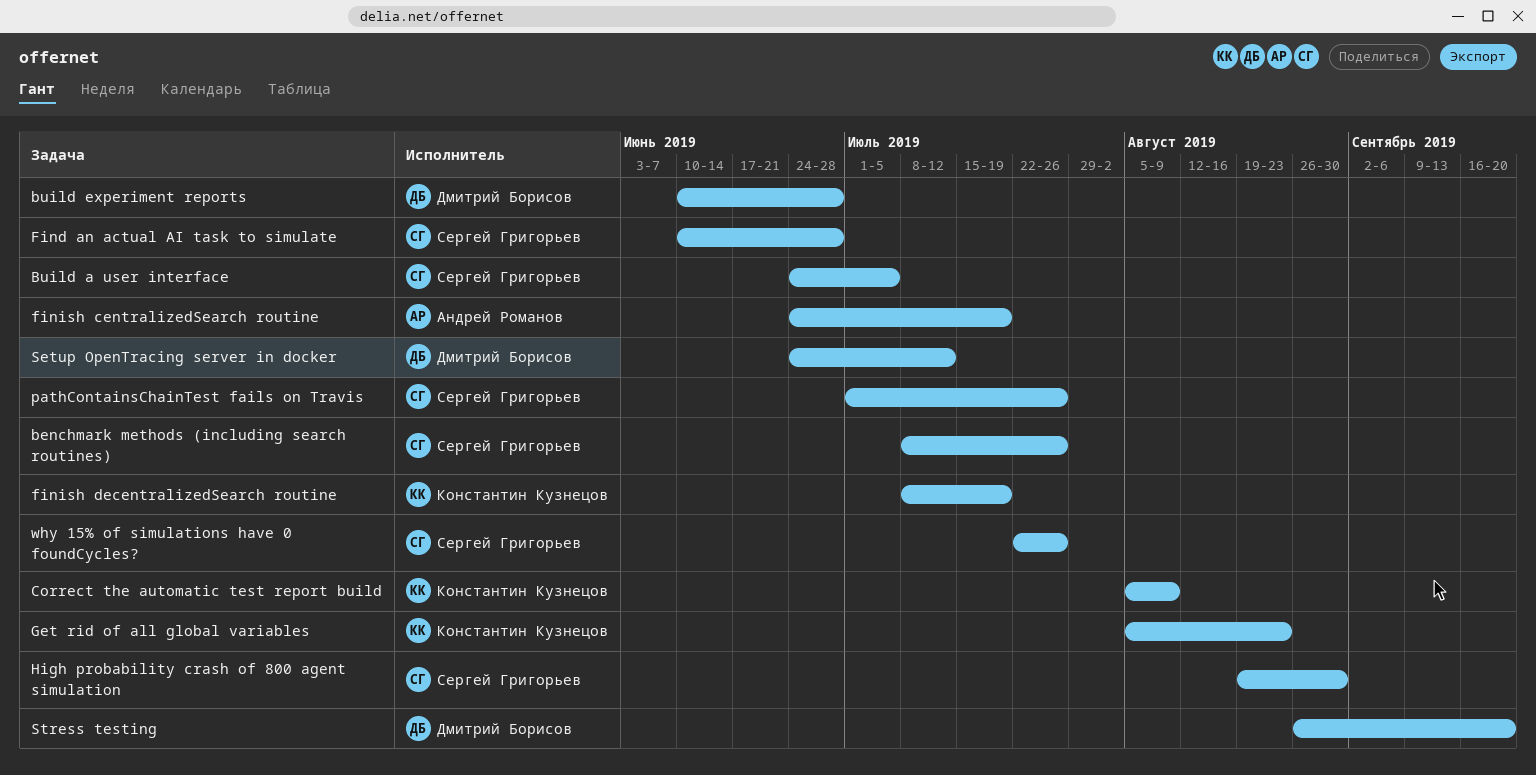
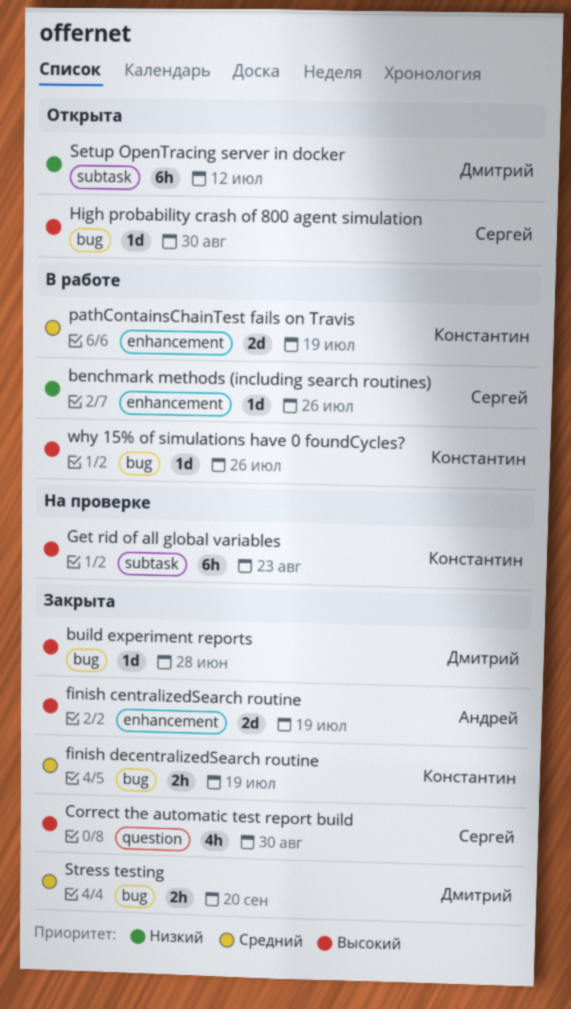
Build a user interface: present -> none
Correct the automatic test report build, owner: Константин Кузнецов -> Сергей Григорьев
Correct the automatic test report build, due: Aug 9 -> Aug 30
Find an actual AI task to simulate: present -> none
pathContainsChainTest fails on Travis, owner: Сергей Григорьев -> Константин Кузнецов
pathContainsChainTest fails on Travis, due: Jul 26 -> Jul 19
why 15% of simulations have 0 foundCycles?, owner: Сергей Григорьев -> Константин Кузнецов

